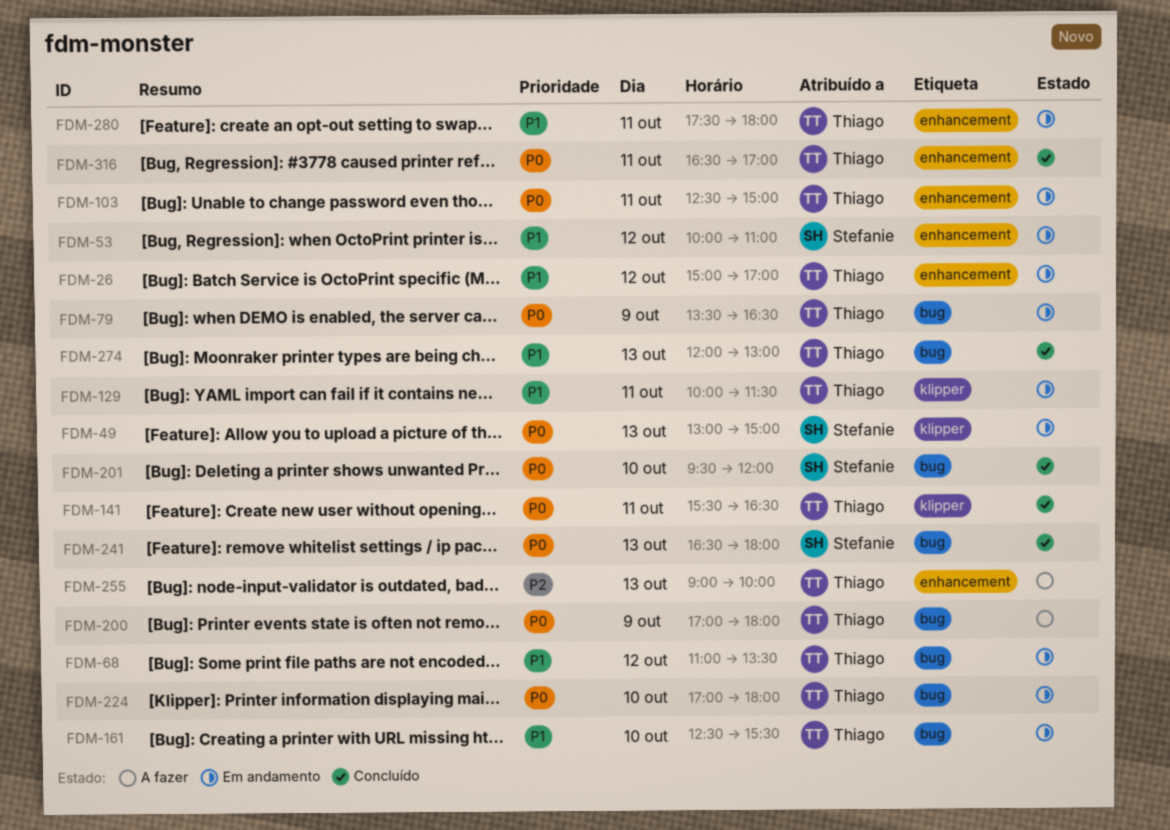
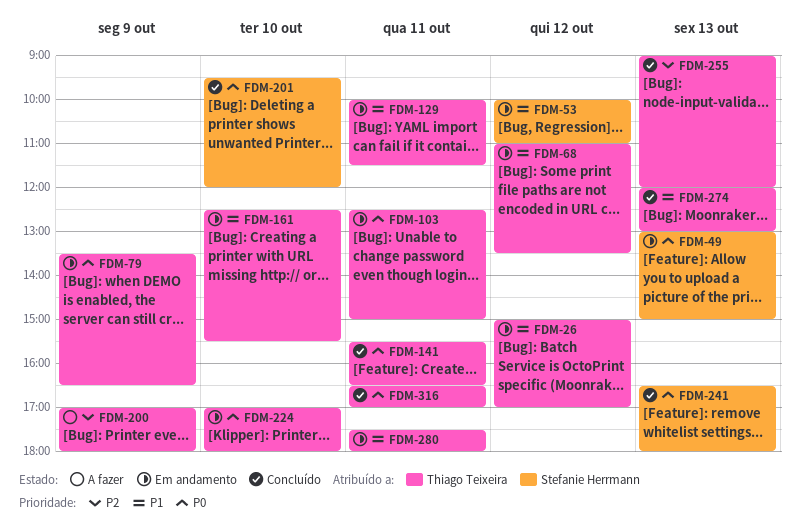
FDM-200, priority: P0 -> P2
FDM-255, status: A fazer -> Concluído
FDM-255, ends: 10:00 -> 12:00

